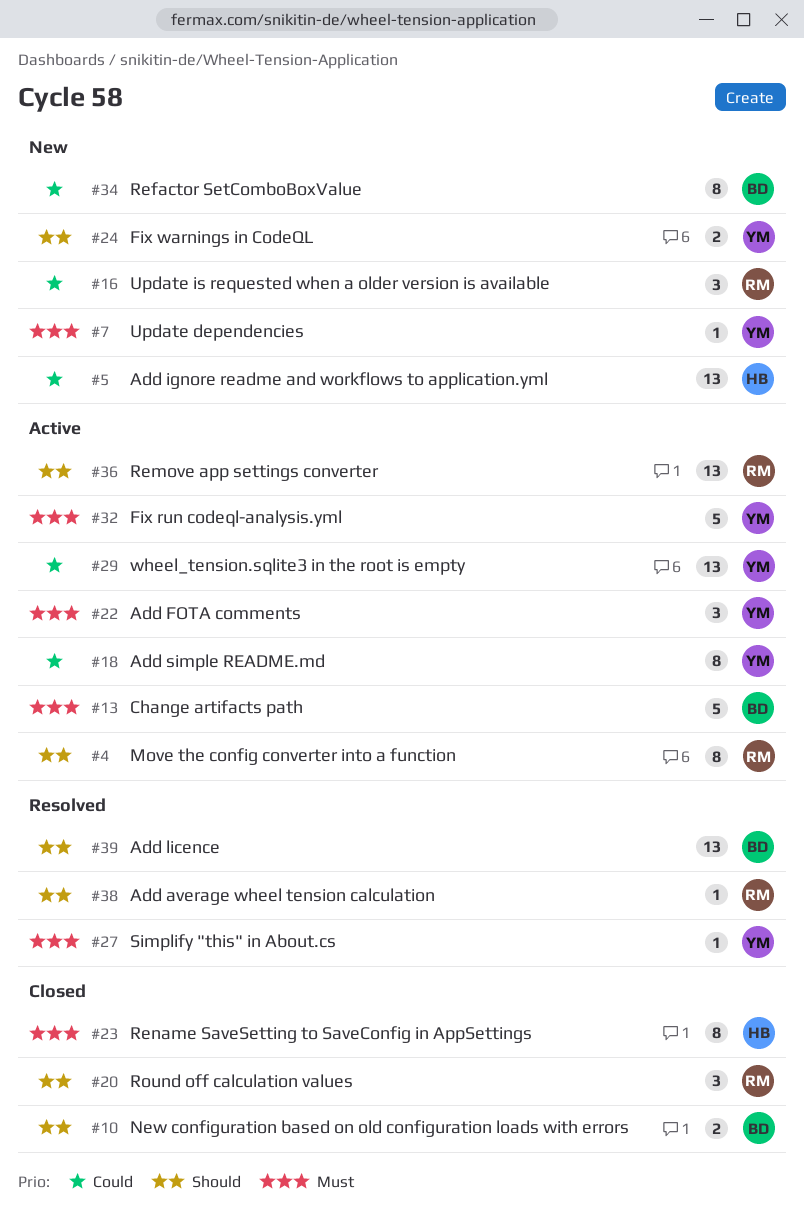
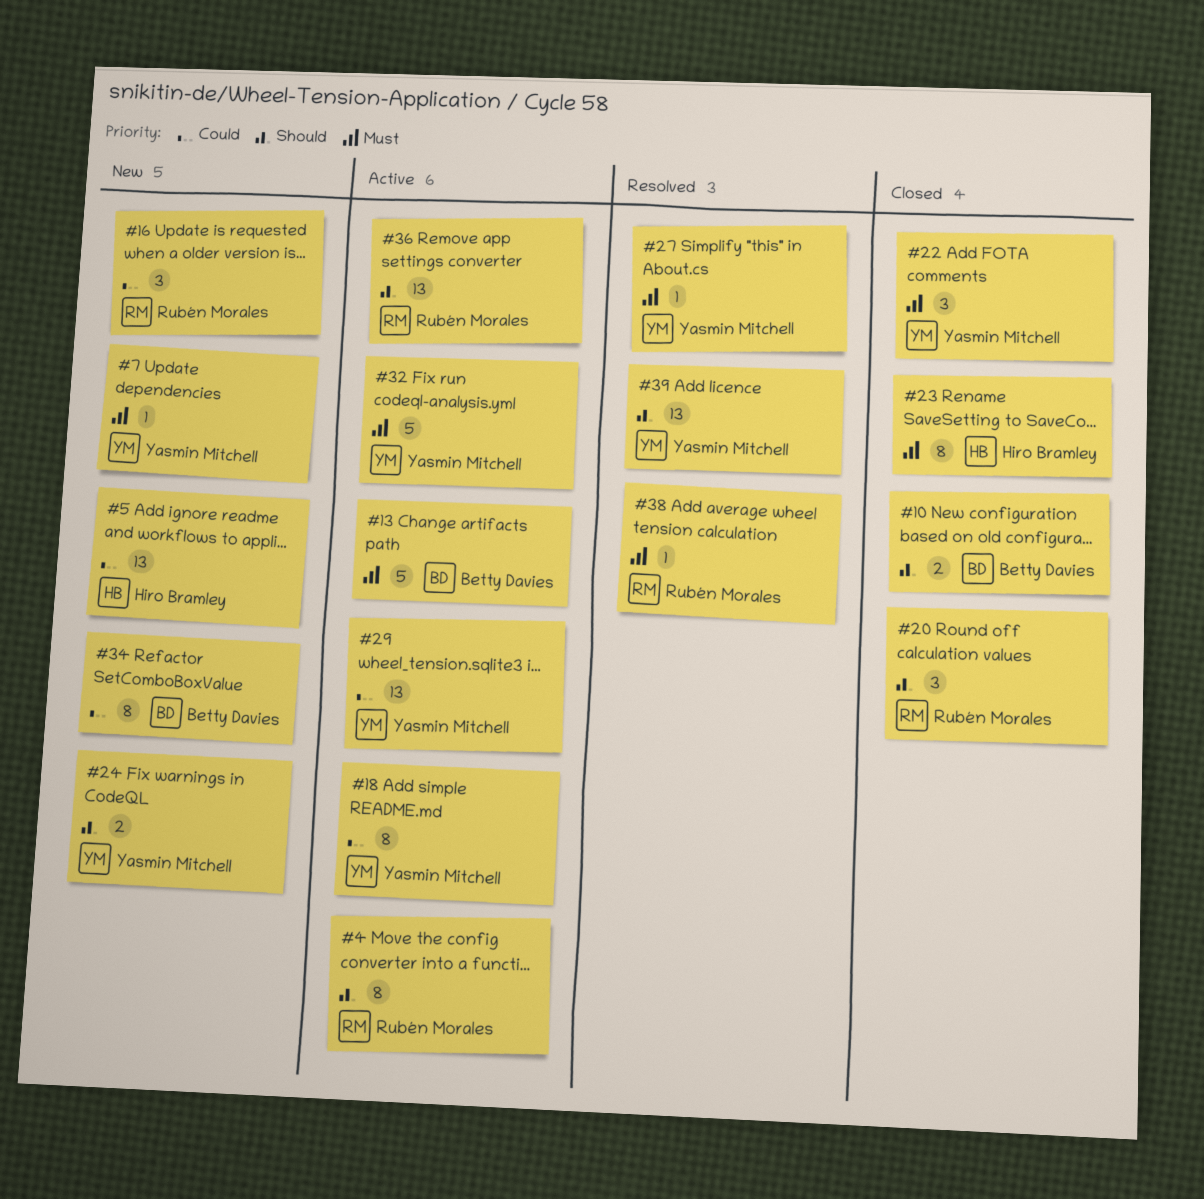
#22, status: Active -> Closed
#38, priority: Should -> Must
#39, owner: Betty Davies -> Yasmin Mitchell

